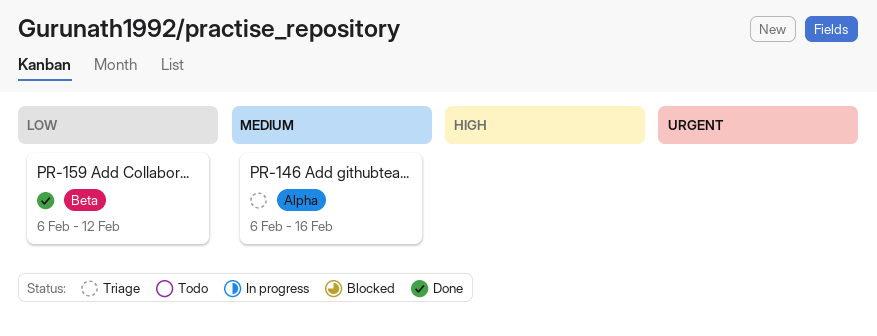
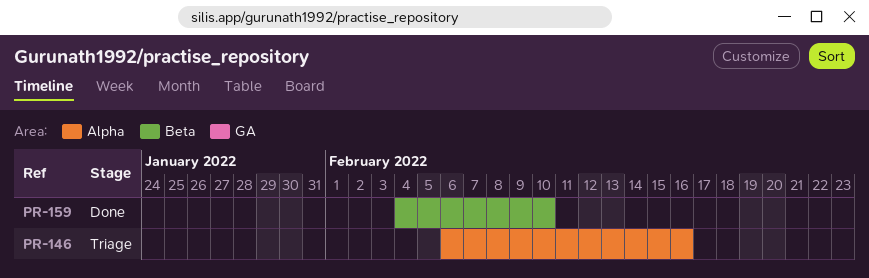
PR-159, start: Feb 6 -> Feb 4
PR-159, due: Feb 12 -> Feb 10

